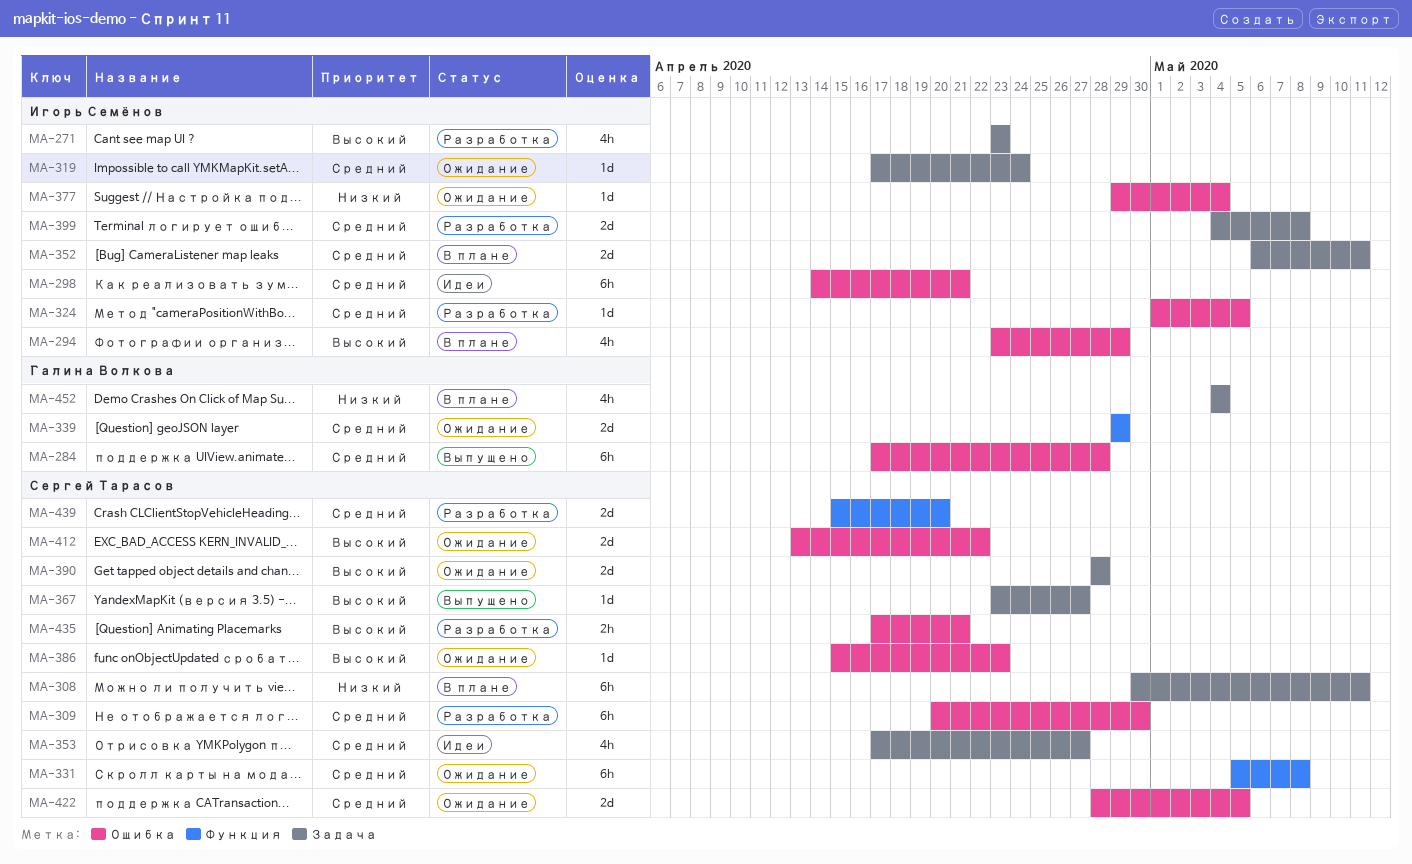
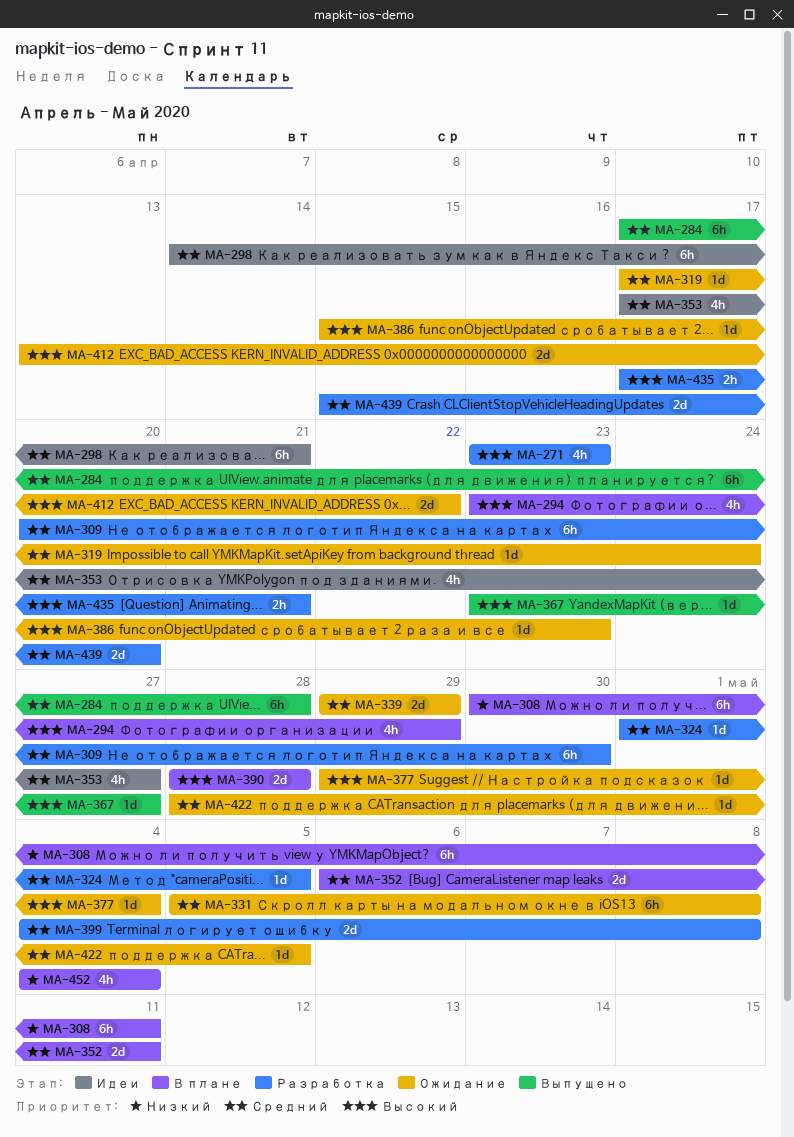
MA-377, priority: Низкий -> Высокий
MA-390, status: Ожидание -> В плане
MA-422, estimate: 2d -> 1d

